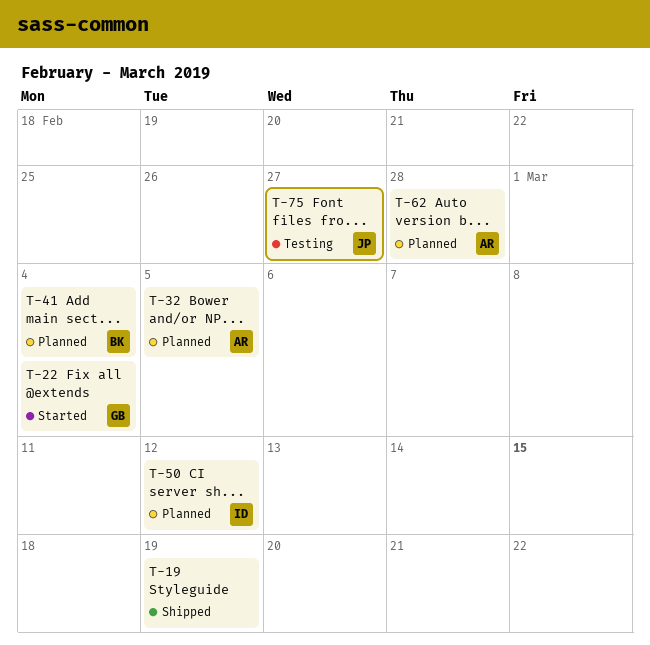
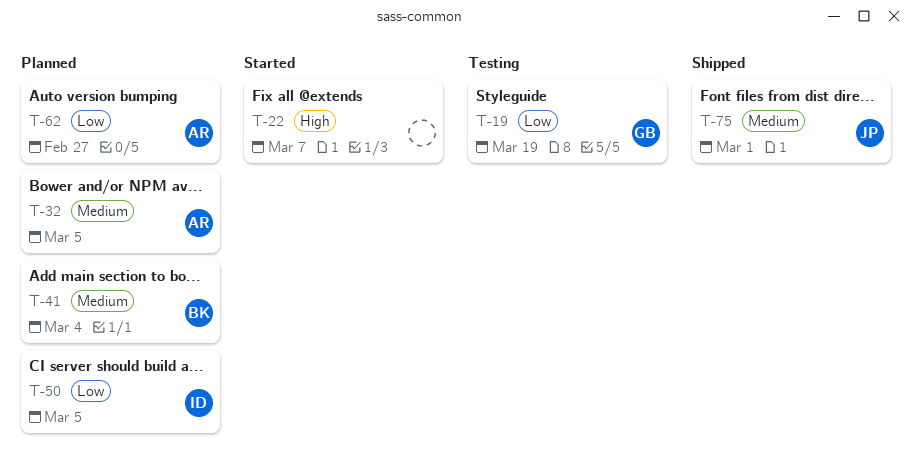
T-19, status: Shipped -> Testing
T-19, owner: none -> GB
T-22, owner: GB -> none
T-22, due: Mar 4 -> Mar 7
T-50, due: Mar 12 -> Mar 5
T-62, due: Feb 28 -> Feb 27
T-75, status: Testing -> Shipped
T-75, due: Feb 27 -> Mar 1

